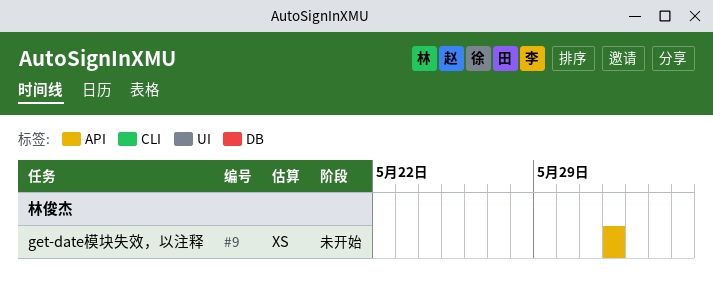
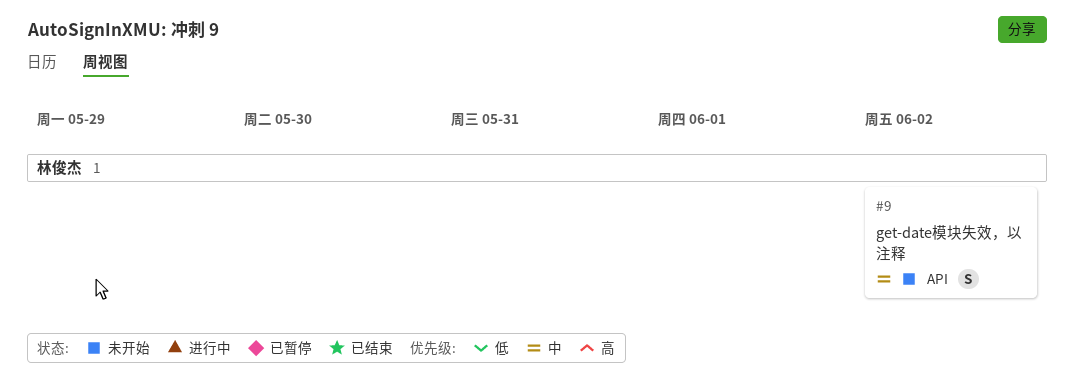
#9, estimate: XS -> S
#9, due: Jun 1 -> Jun 2

